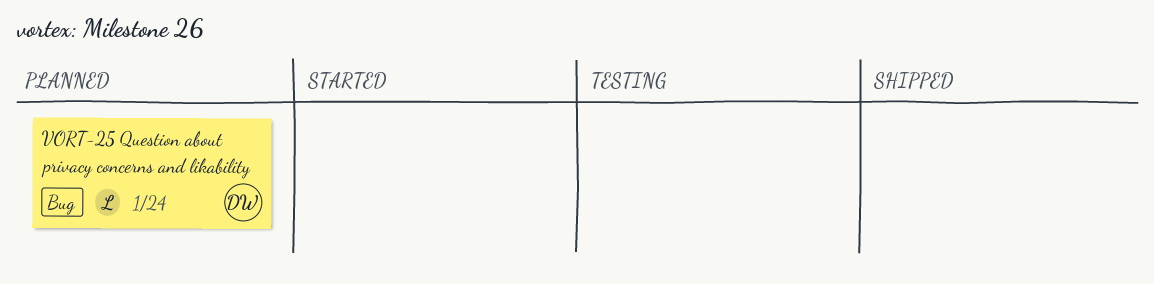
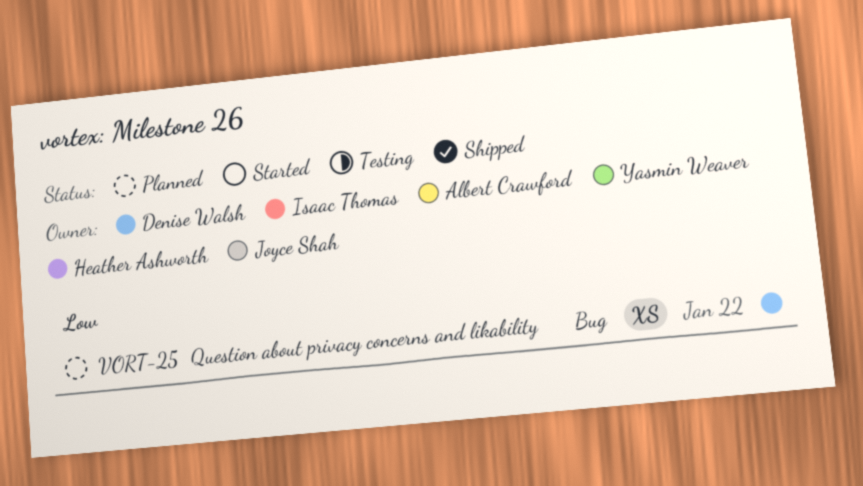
VORT-25, estimate: L -> XS
VORT-25, due: Jan 24 -> Jan 22

